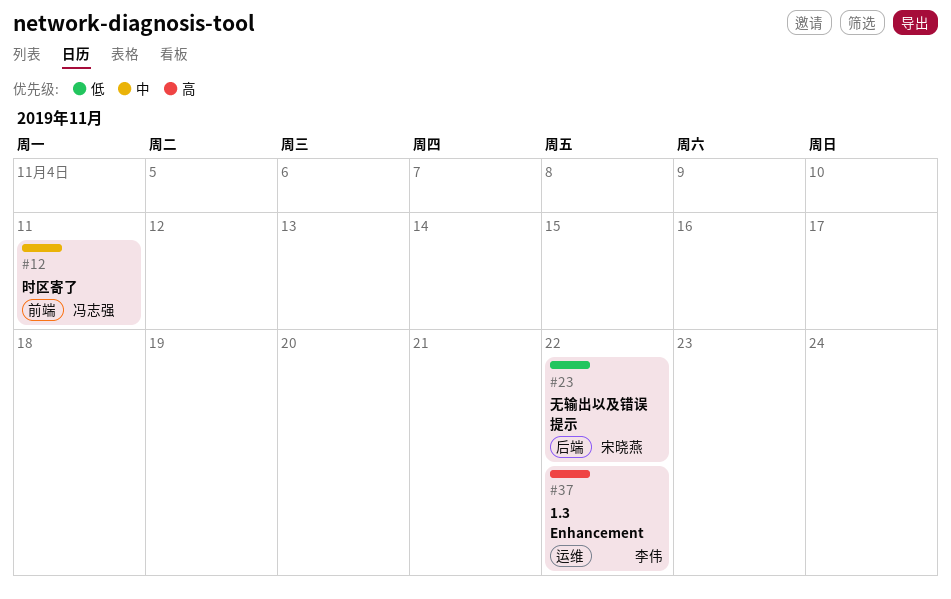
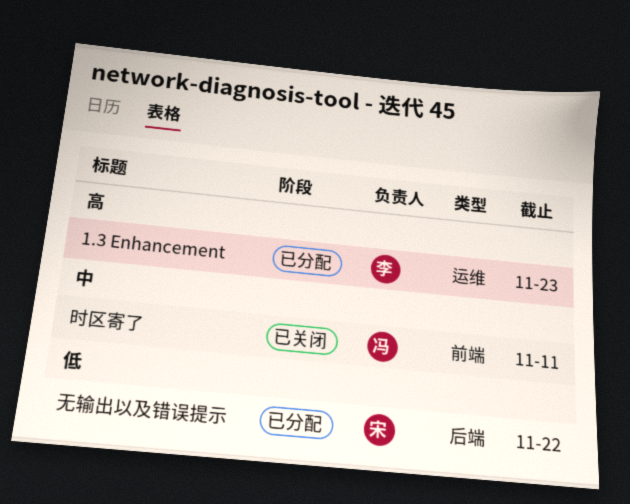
1.3 Enhancement, due: Nov 22 -> Nov 23

